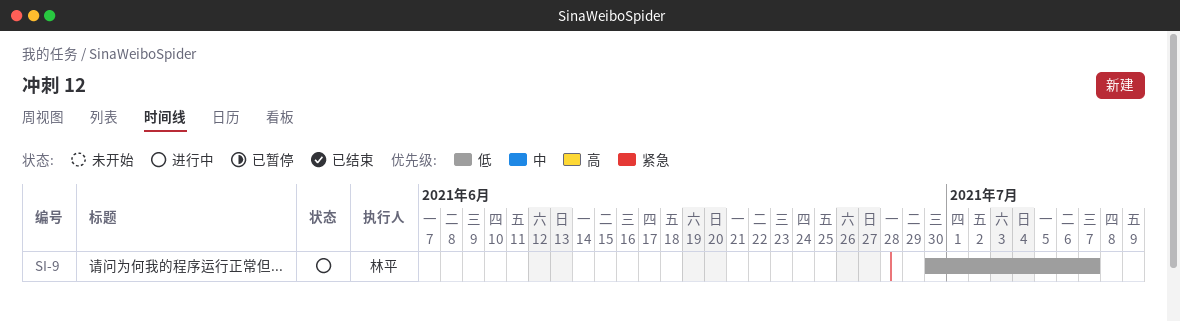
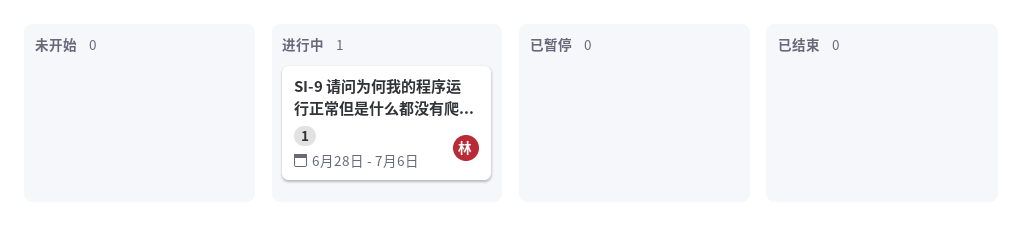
SI-9, start: Jun 30 -> Jun 28
SI-9, due: Jul 7 -> Jul 6

